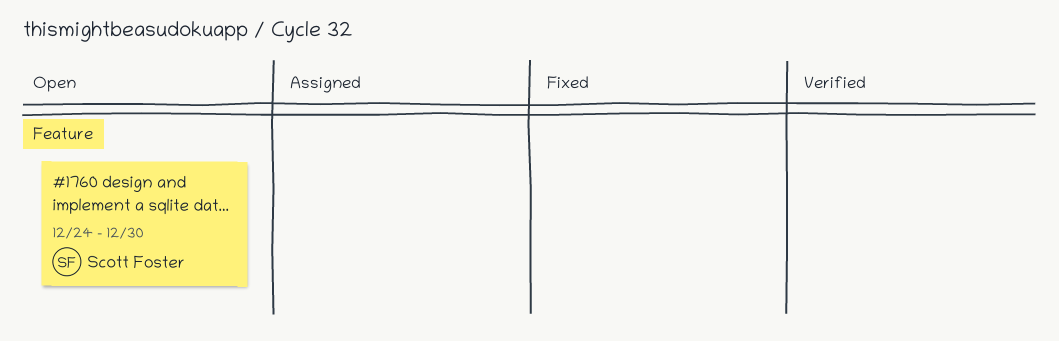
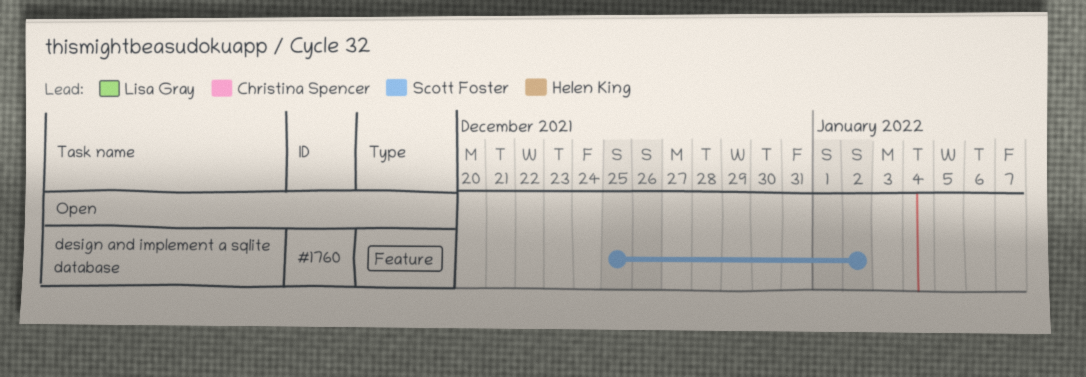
#1760, start: Dec 24 -> Dec 25
#1760, due: Dec 30 -> Jan 2

